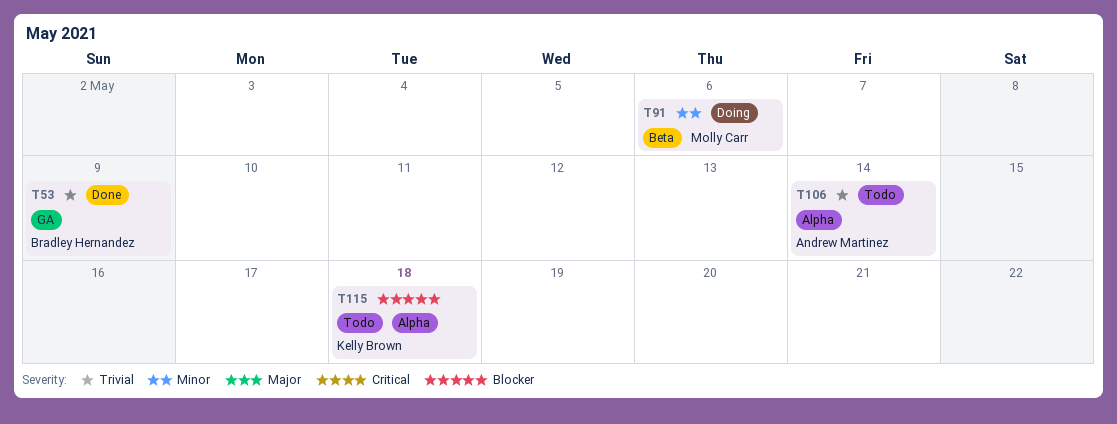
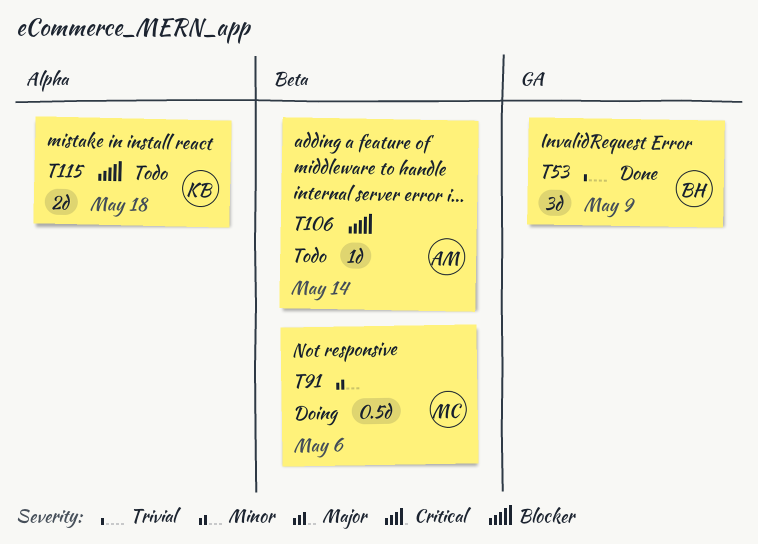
T106, priority: Trivial -> Blocker
T106, label: Alpha -> Beta

